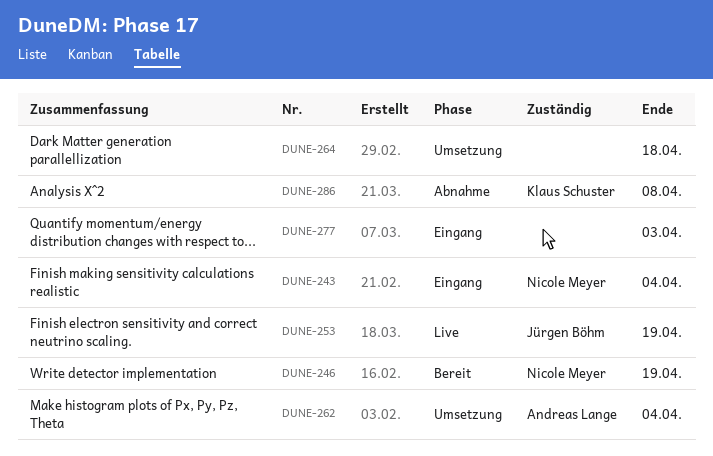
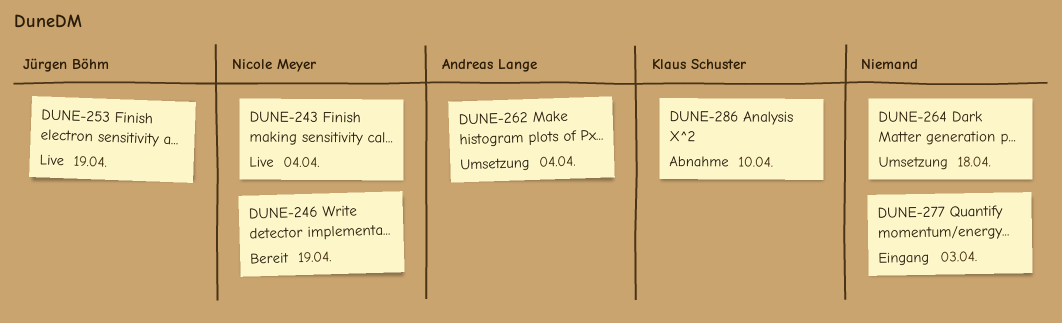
DUNE-243, status: Eingang -> Live
DUNE-286, due: Apr 8 -> Apr 10

